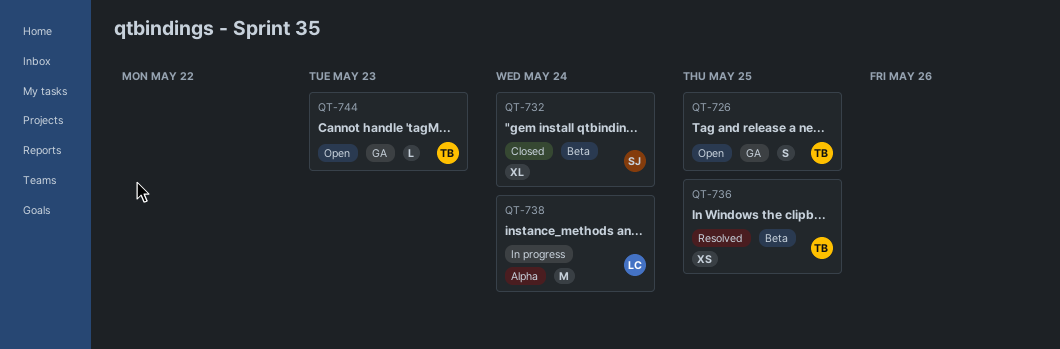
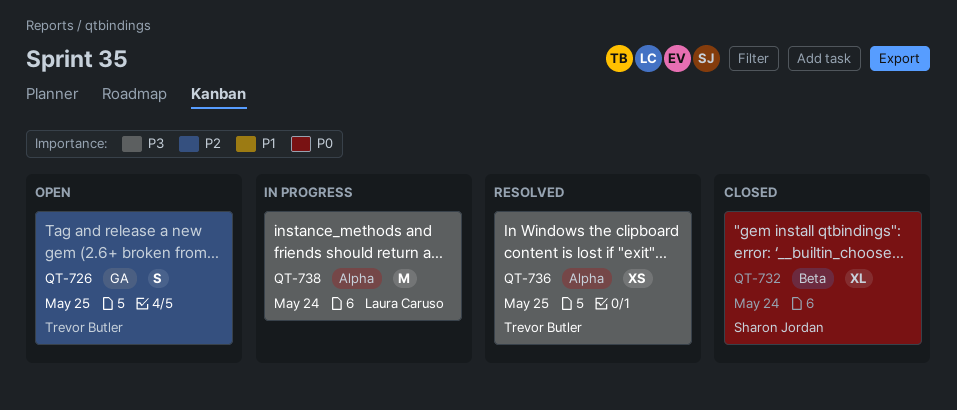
QT-736, label: Beta -> Alpha
QT-744: present -> none

